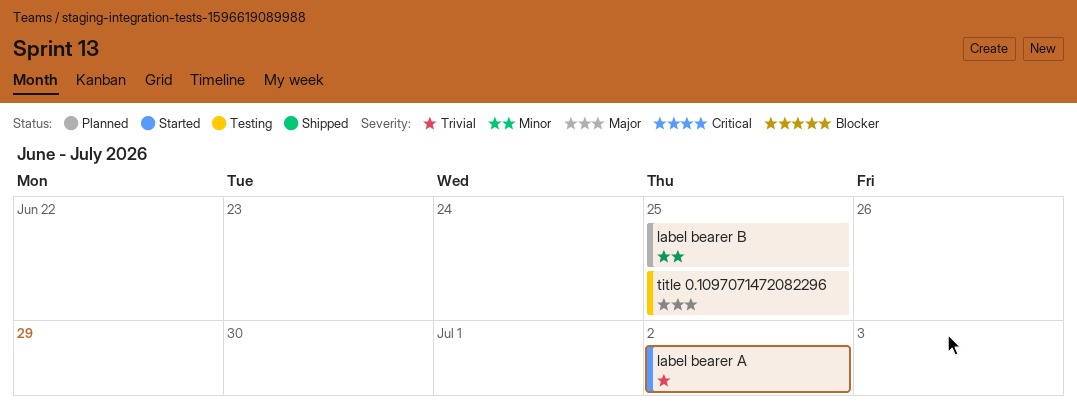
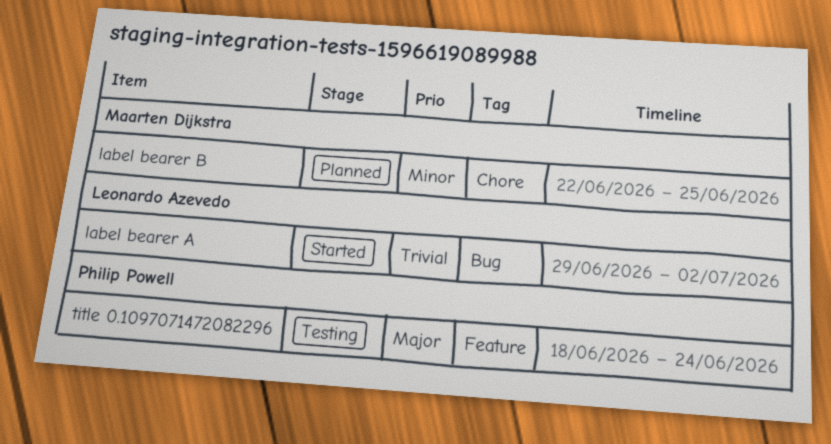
title 0.1097071472082296, due: Jun 25 -> Jun 24

